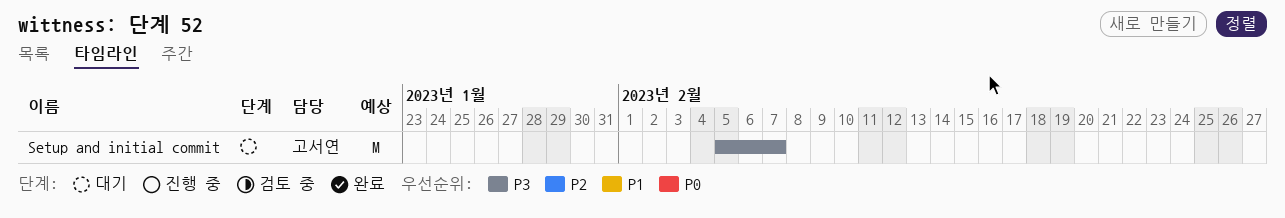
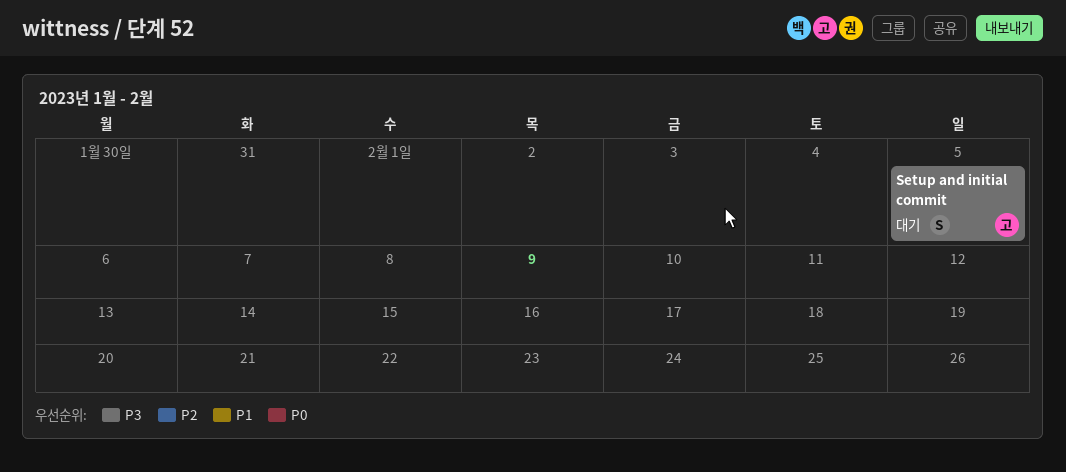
Setup and initial commit, estimate: M -> S
Setup and initial commit, due: Feb 7 -> Feb 5

